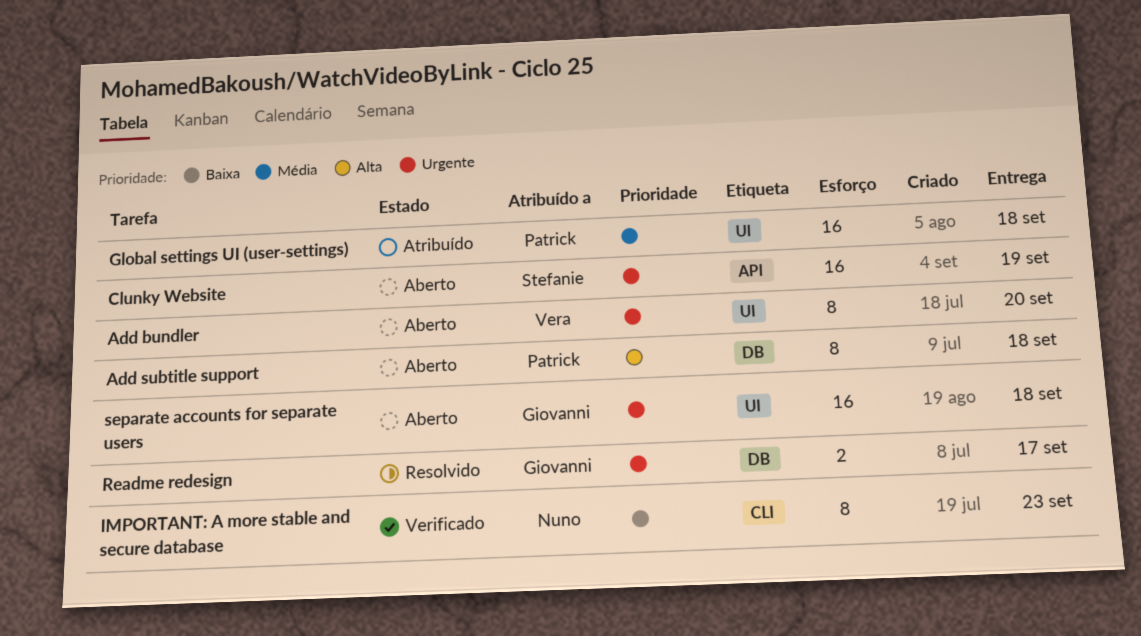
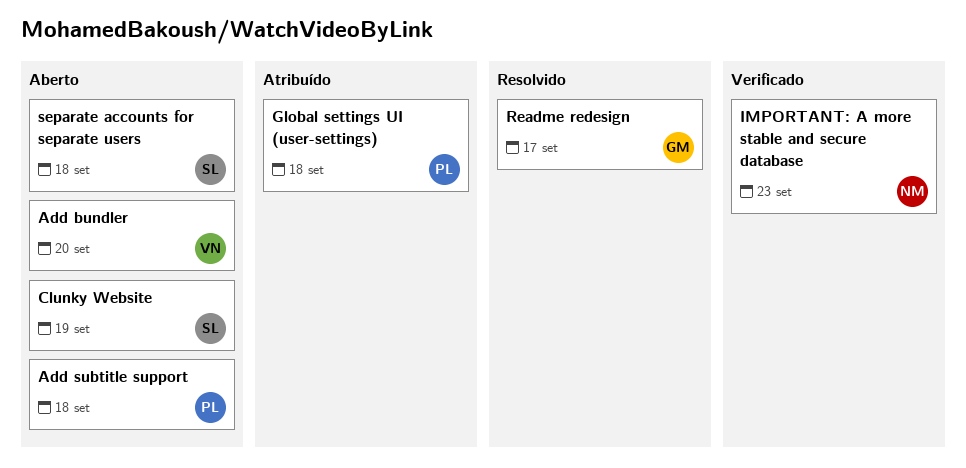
separate accounts for separate users, owner: Giovanni -> Stefanie

